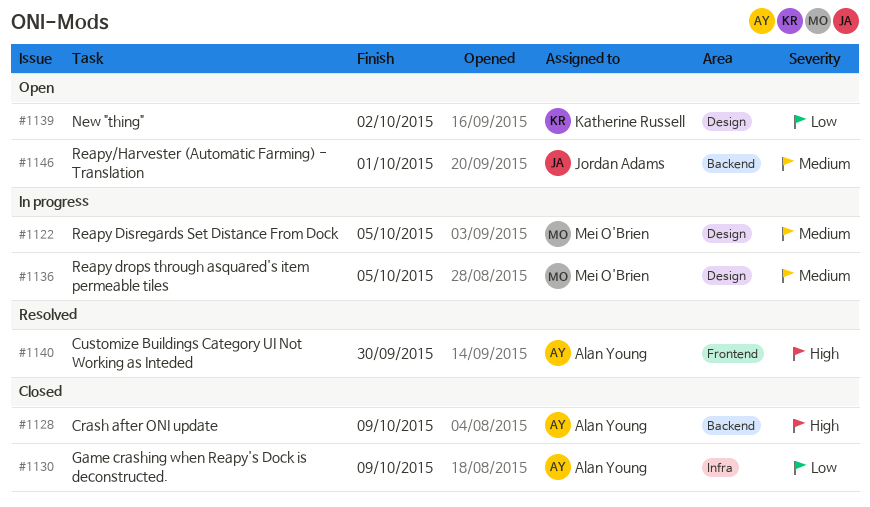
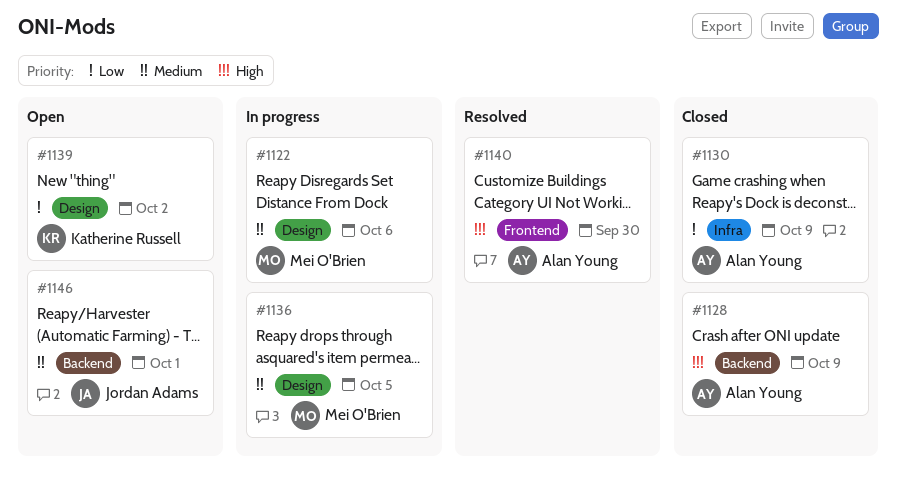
#1122, due: Oct 5 -> Oct 6

